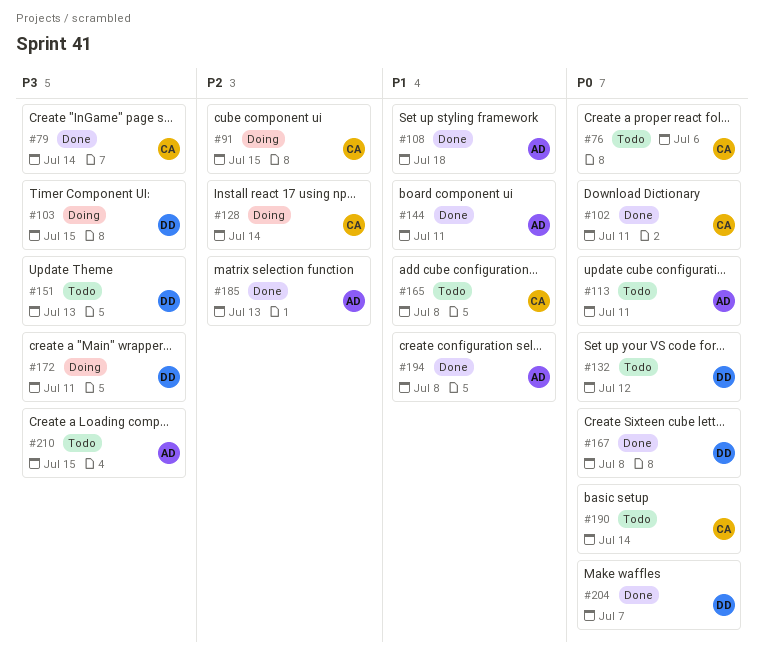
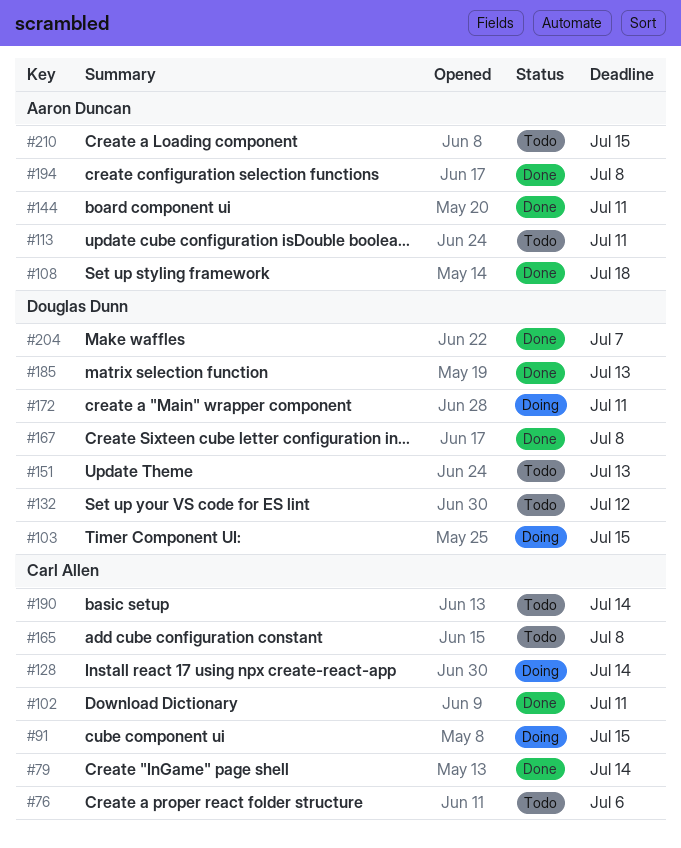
#185, owner: Aaron Duncan -> Douglas Dunn

